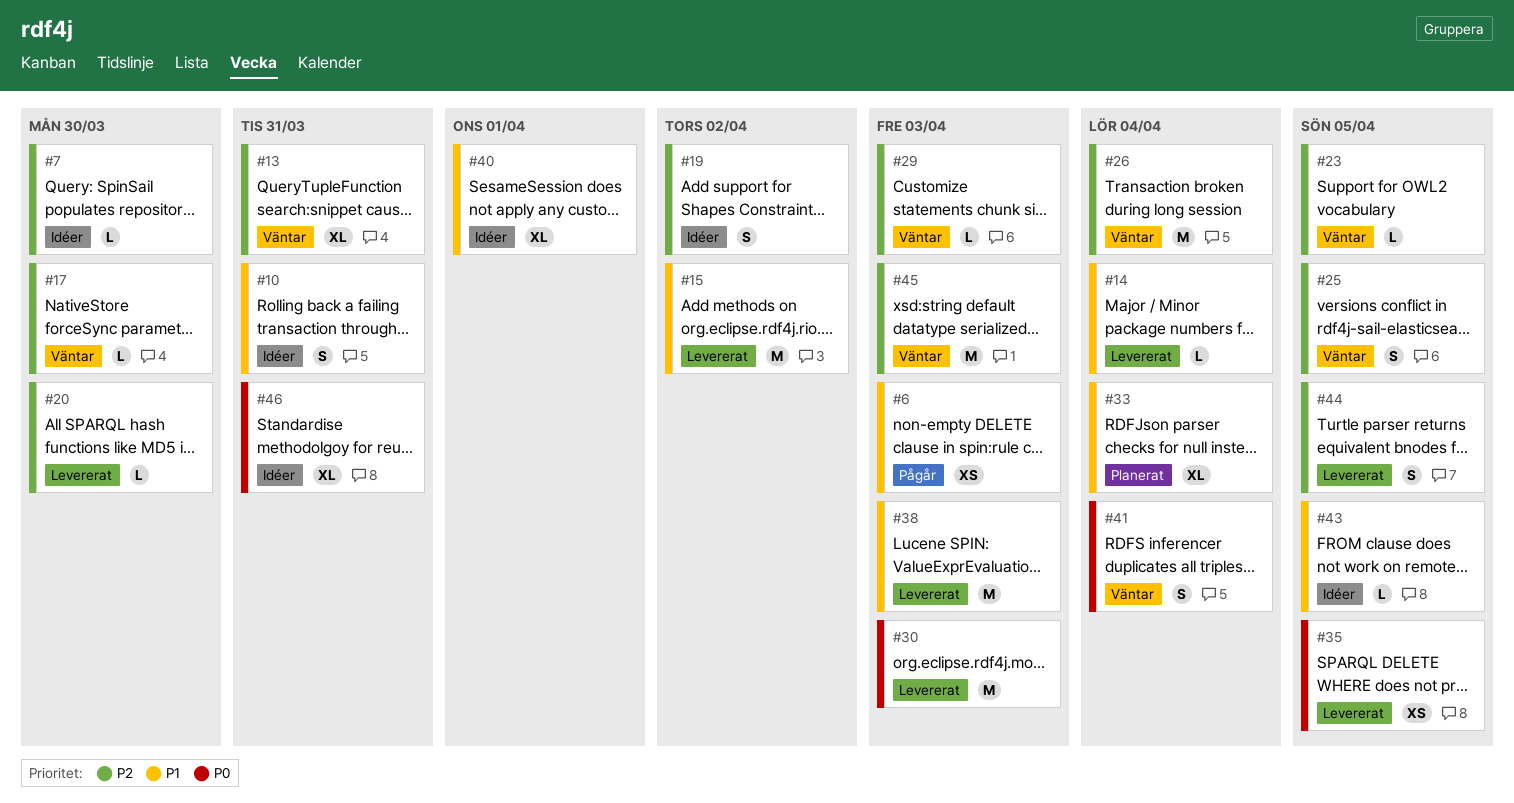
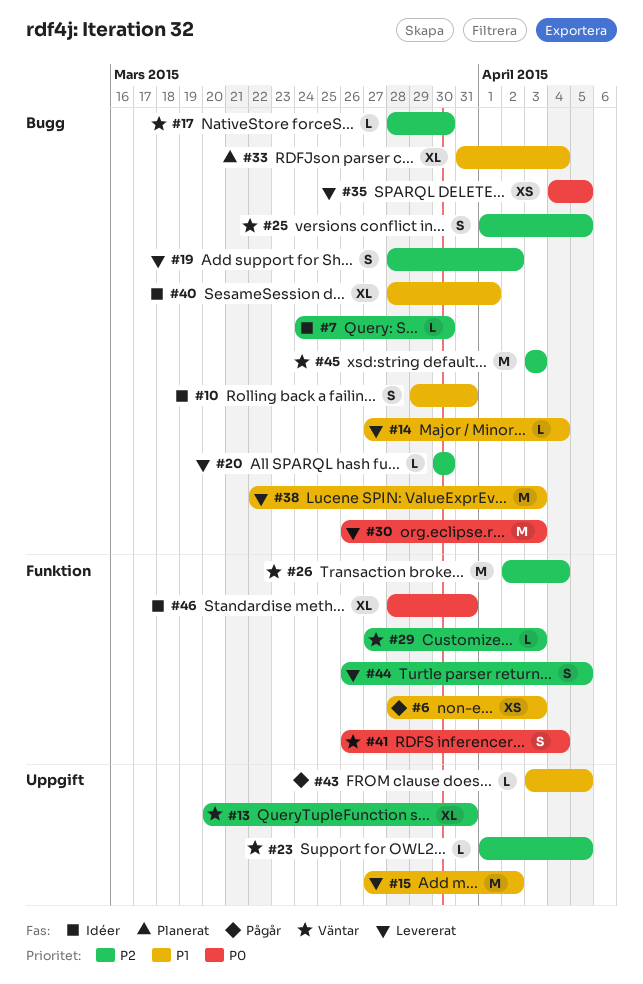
#19, status: Idéer -> Levererat
#43, status: Idéer -> Pågår

